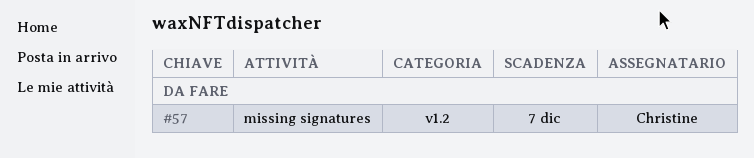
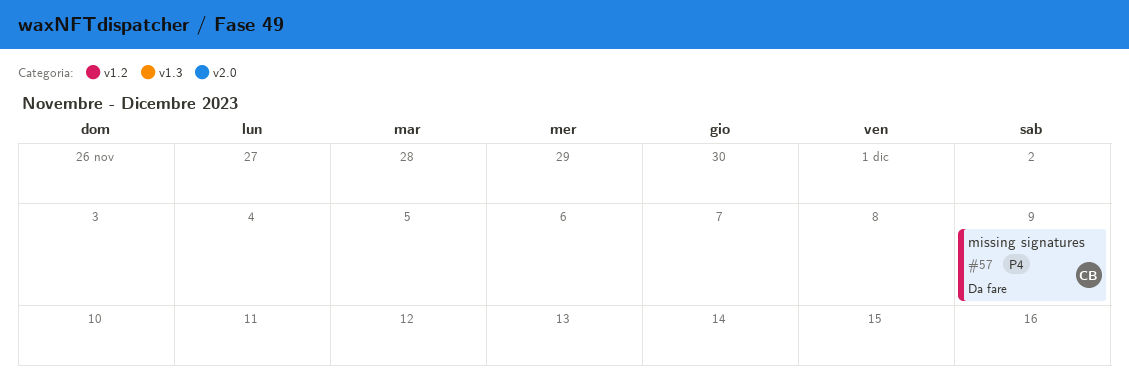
#57, due: Dec 7 -> Dec 9

